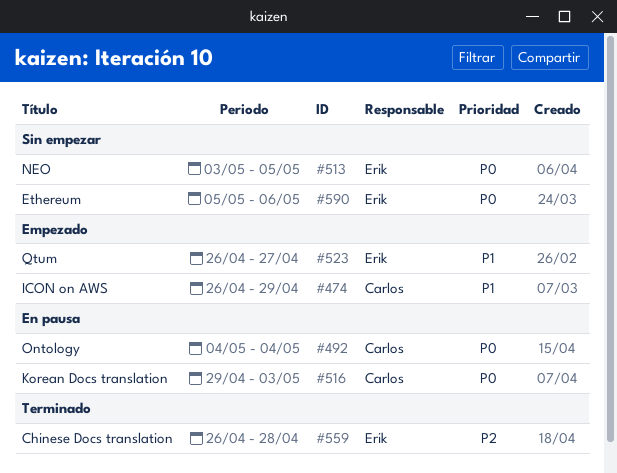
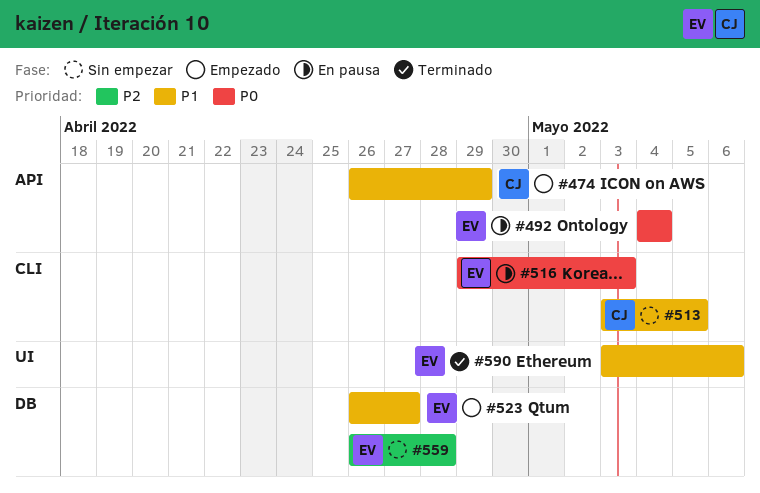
#492, owner: Carlos -> Erik
#513, owner: Erik -> Carlos
#513, priority: P0 -> P1
#516, owner: Carlos -> Erik
#559, status: Terminado -> Sin empezar
#590, status: Sin empezar -> Terminado
#590, priority: P0 -> P1
#590, start: May 5 -> May 3

